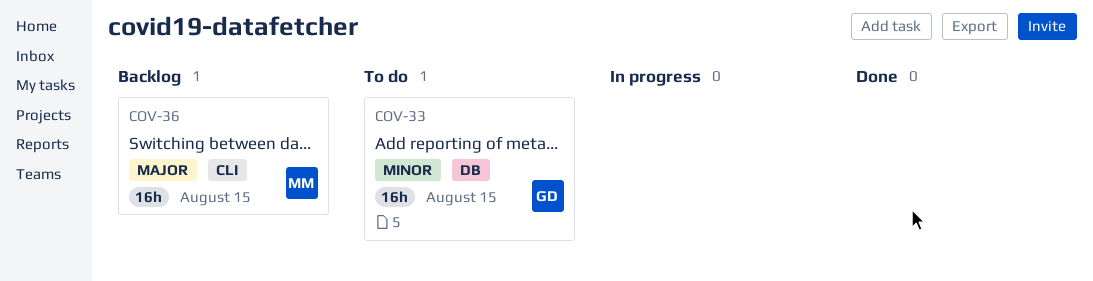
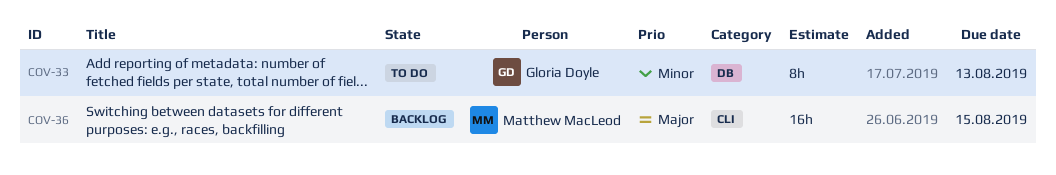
COV-33, estimate: 16h -> 8h
COV-33, due: Aug 15 -> Aug 13

